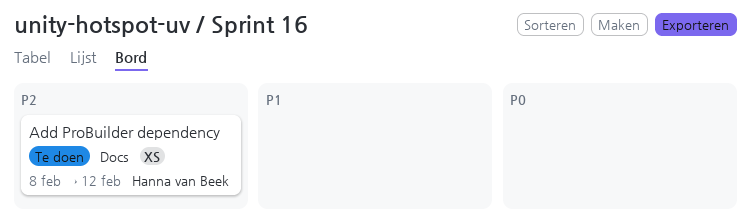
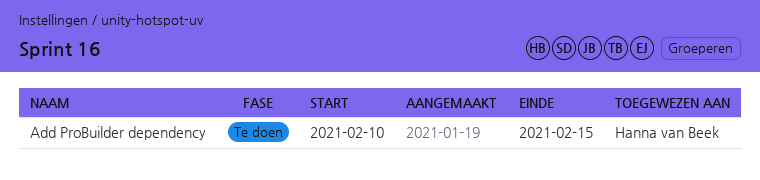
Add ProBuilder dependency, start: Feb 8 -> Feb 10
Add ProBuilder dependency, due: Feb 12 -> Feb 15

